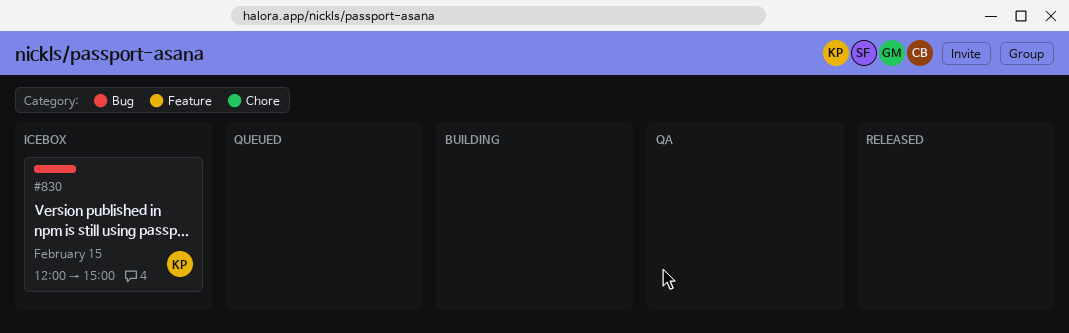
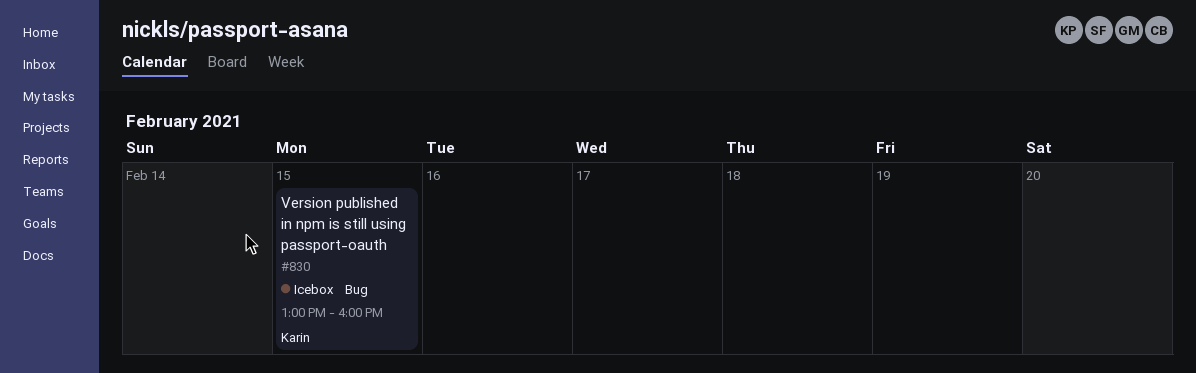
#830, begins: 12:00 -> 13:00
#830, ends: 15:00 -> 16:00

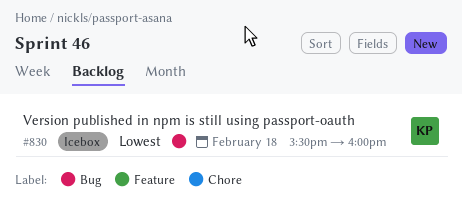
#830, day: Feb 15 -> Feb 18
#830, begins: 13:00 -> 15:30

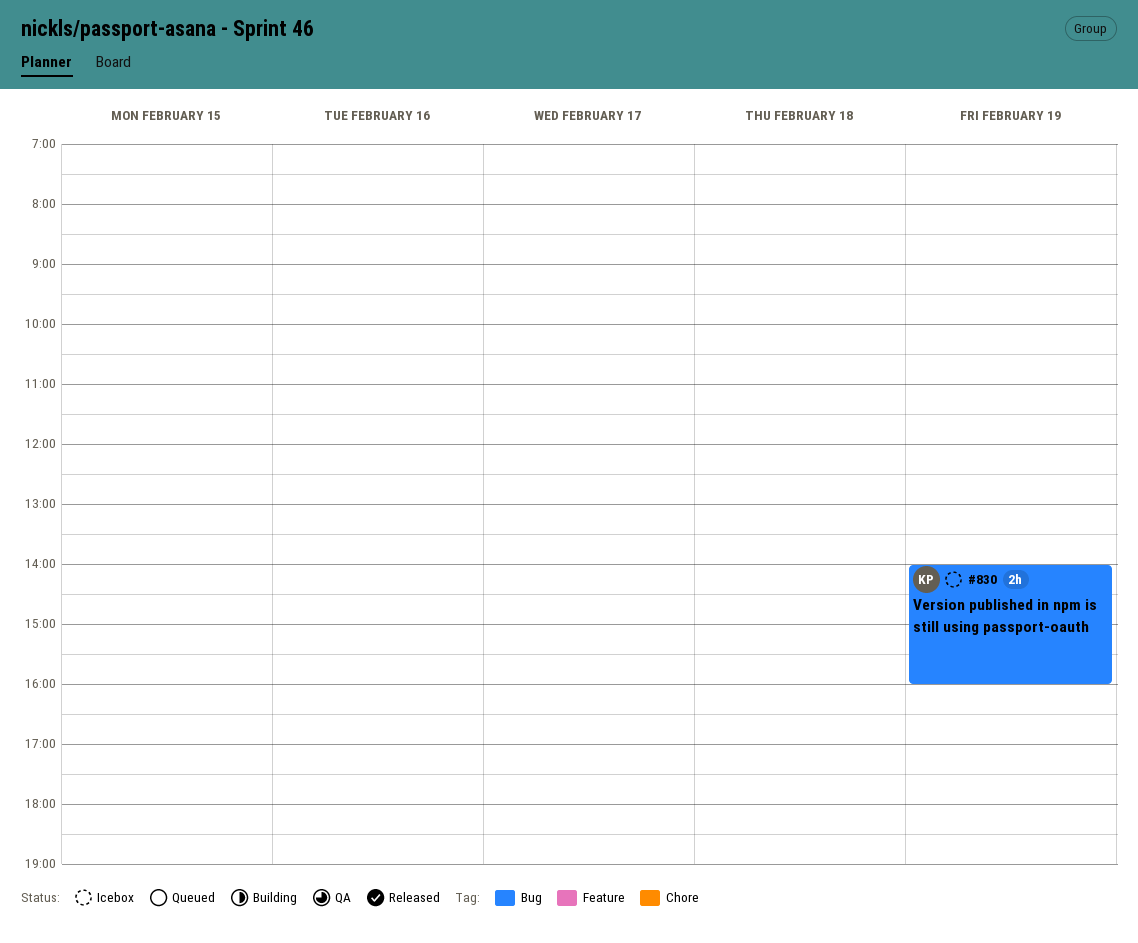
#830, day: Feb 18 -> Feb 19
#830, begins: 15:30 -> 14:00

